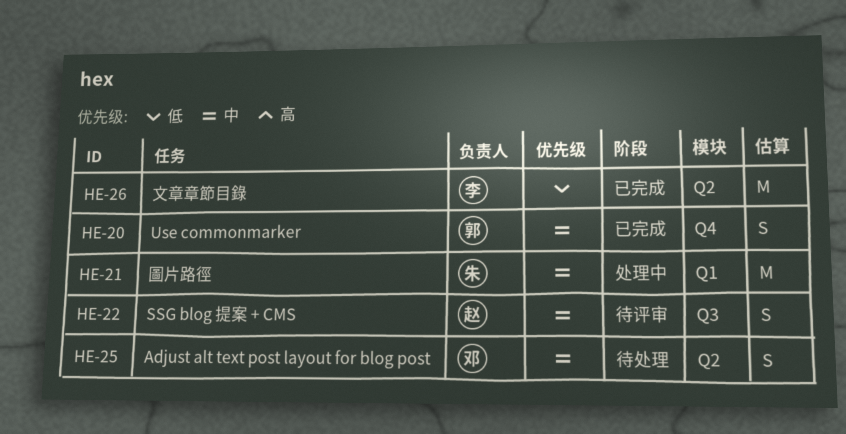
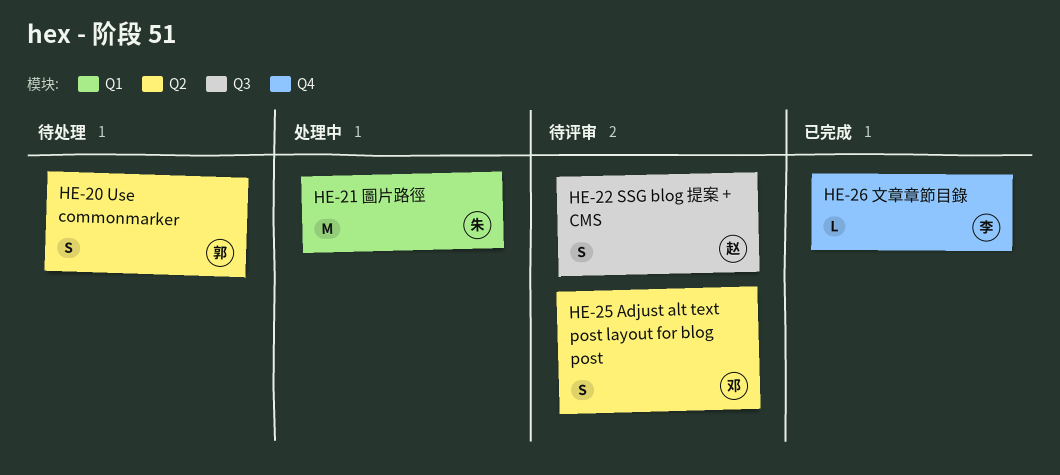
HE-20, status: 已完成 -> 待处理
HE-20, label: Q4 -> Q2
HE-25, status: 待处理 -> 待评审
HE-26, label: Q2 -> Q4
HE-26, estimate: M -> L

